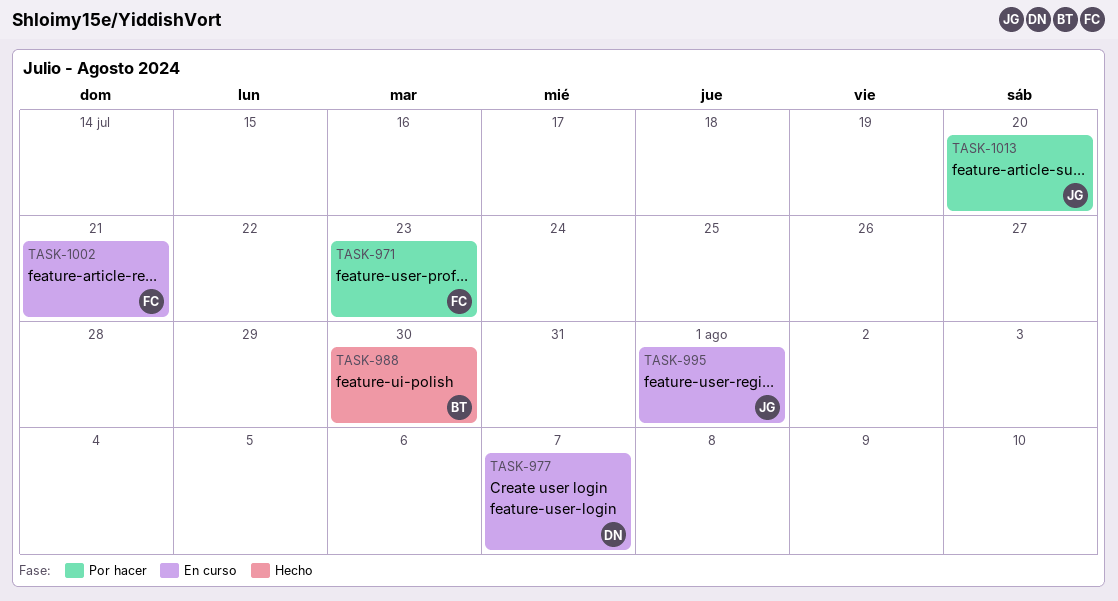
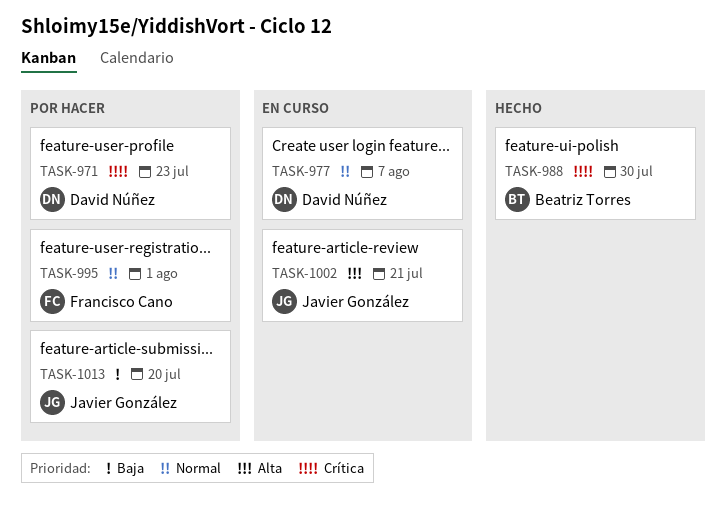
TASK-971, owner: Francisco Cano -> David Núñez
TASK-995, status: En curso -> Por hacer
TASK-995, owner: Javier González -> Francisco Cano
TASK-1002, owner: Francisco Cano -> Javier González

